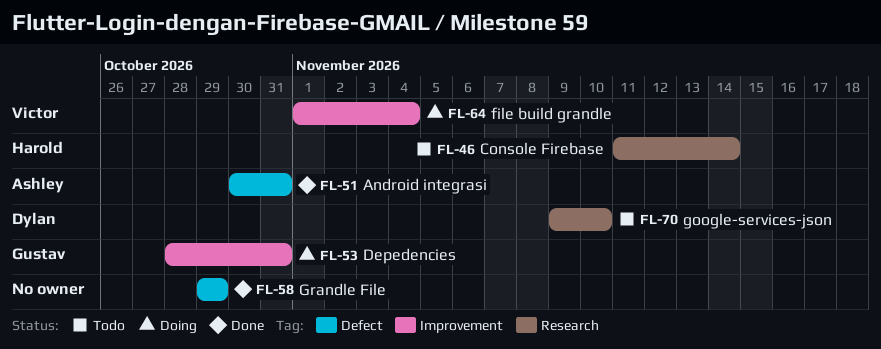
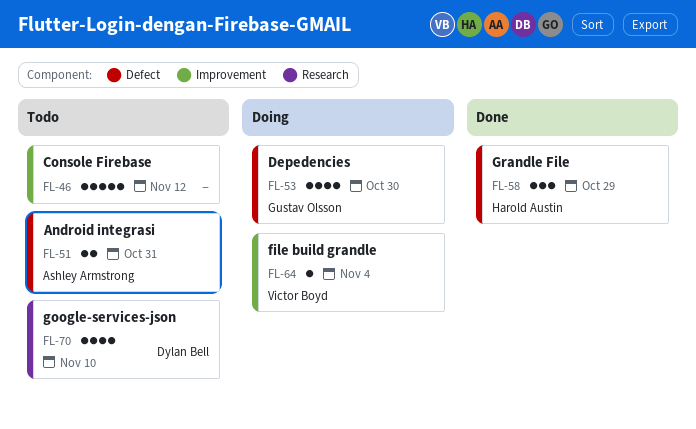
FL-46, owner: Harold Austin -> none
FL-46, label: Research -> Improvement
FL-46, due: Nov 14 -> Nov 12
FL-51, status: Done -> Todo
FL-53, label: Improvement -> Defect
FL-53, due: Oct 31 -> Oct 30
FL-58, owner: none -> Harold Austin

